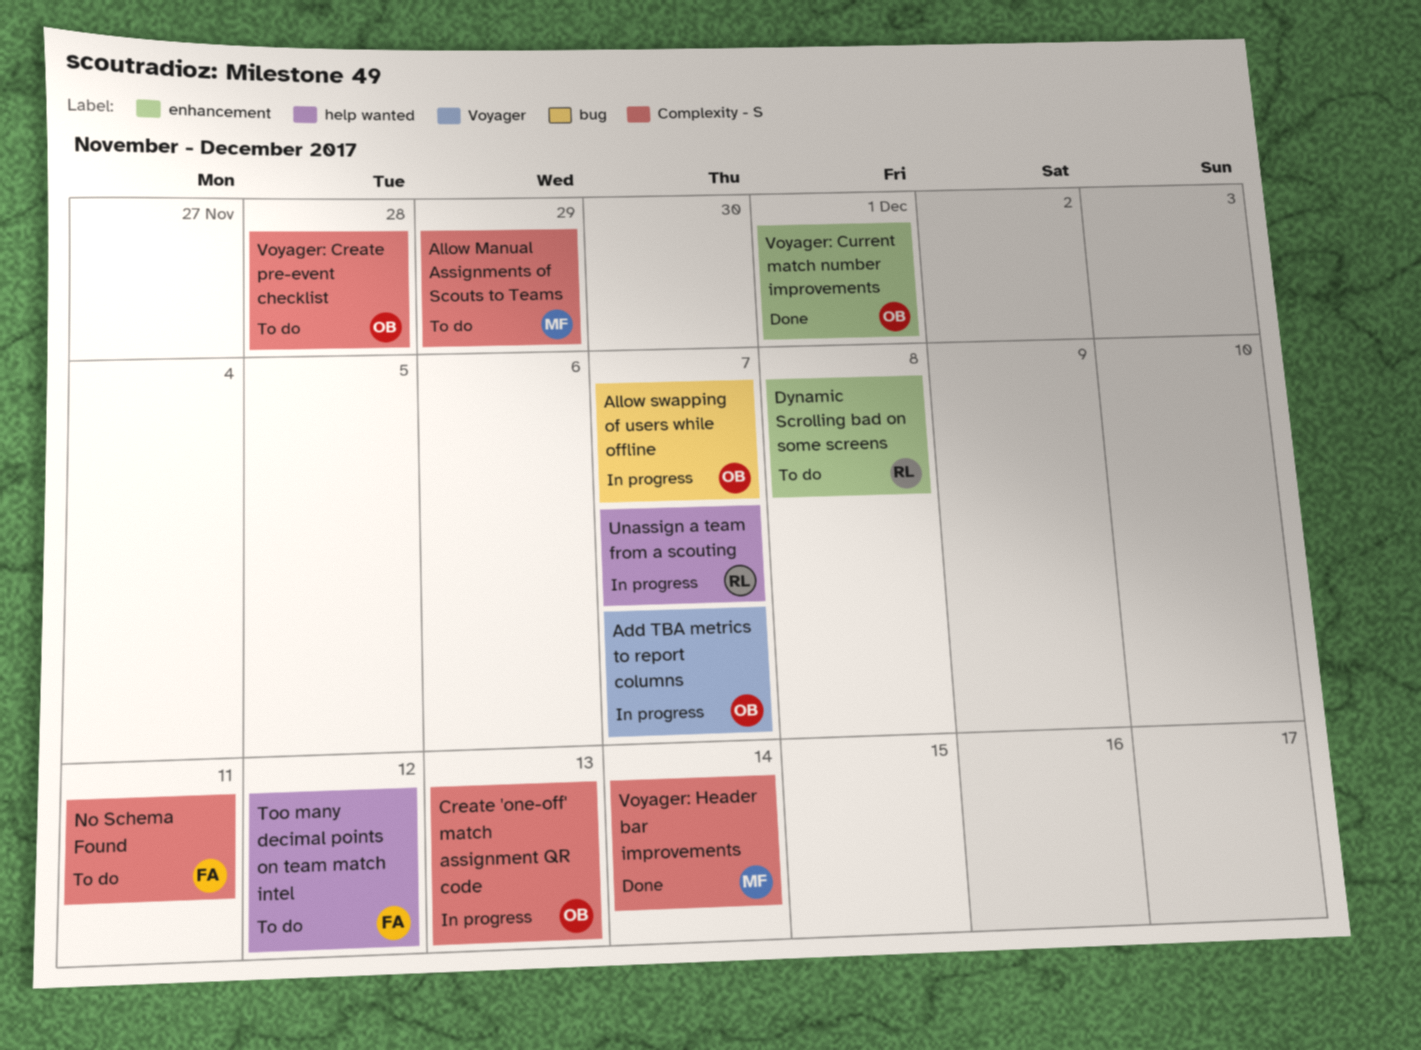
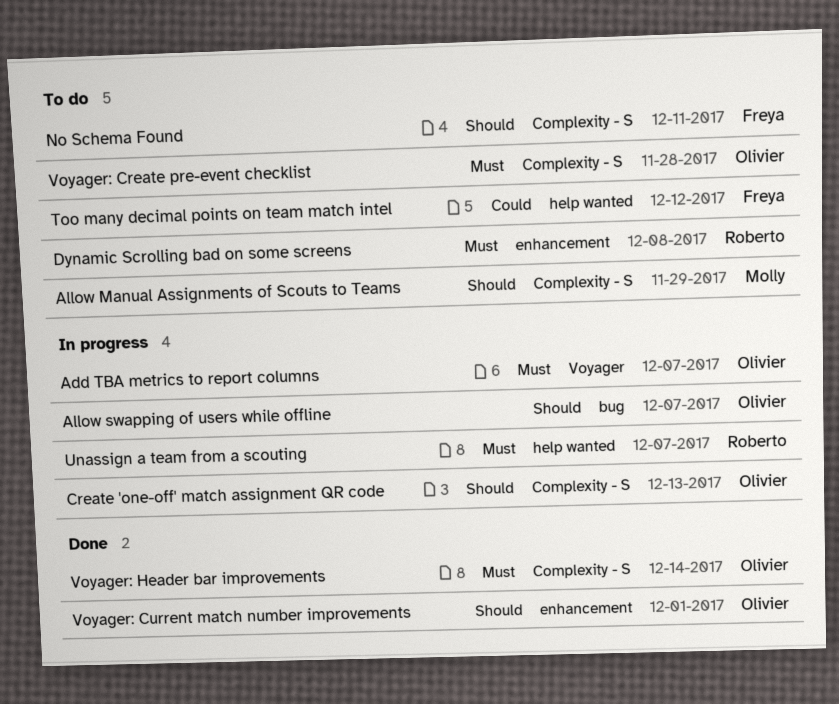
Voyager: Header bar improvements, owner: Molly -> Olivier

